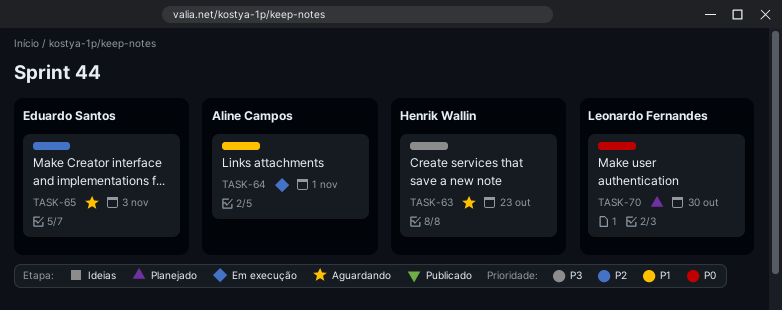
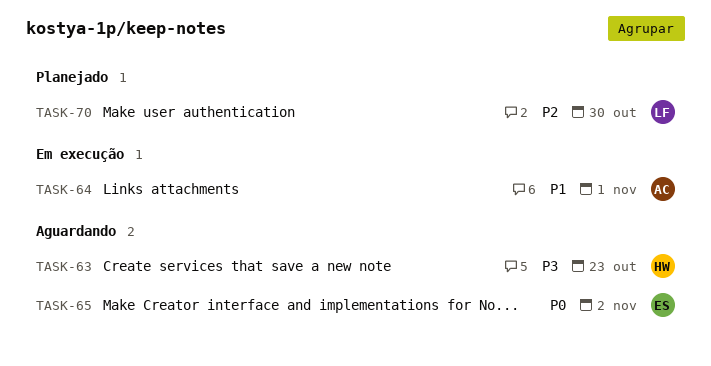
TASK-65, priority: P2 -> P0
TASK-65, due: Nov 3 -> Nov 2
TASK-70, priority: P0 -> P2

